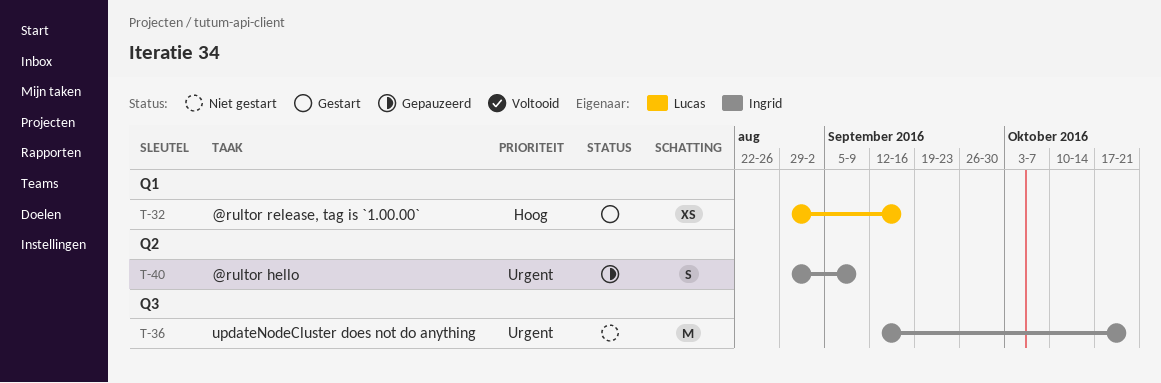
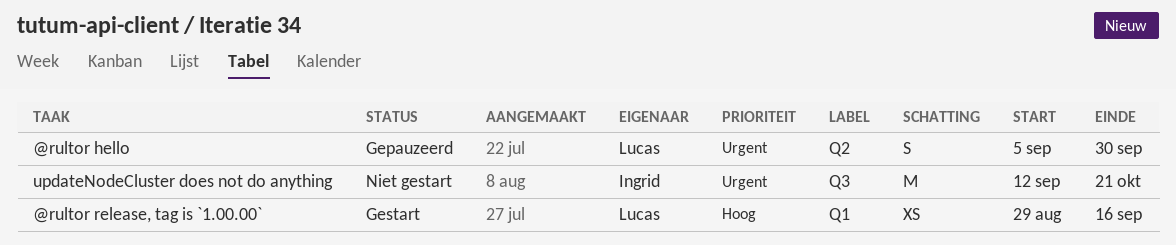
@rultor hello, owner: Ingrid -> Lucas
@rultor hello, start: Aug 29 -> Sep 5
@rultor hello, due: Sep 9 -> Sep 30

